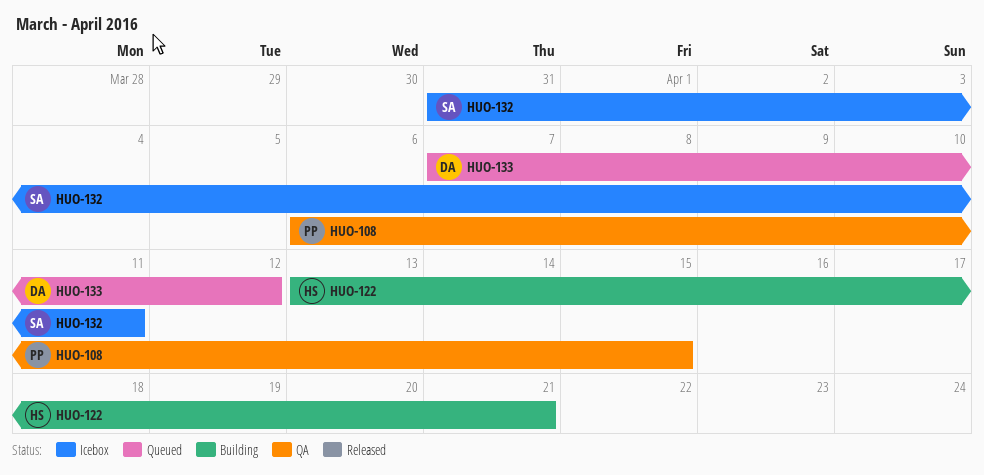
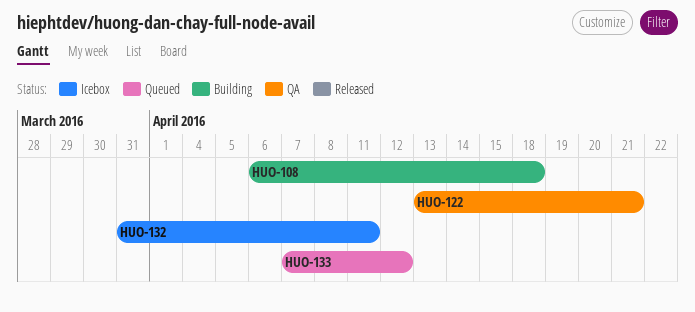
HUO-108, status: QA -> Building
HUO-108, due: Apr 15 -> Apr 18
HUO-122, status: Building -> QA

